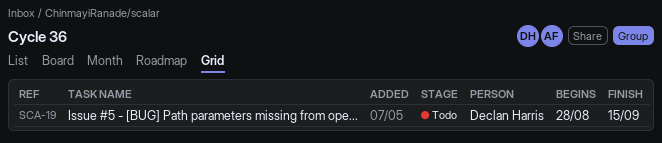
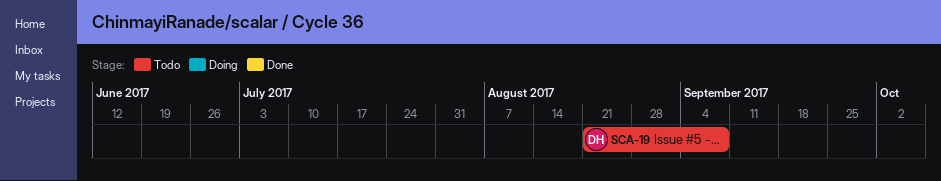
SCA-19, start: Aug 28 -> Aug 21
SCA-19, due: Sep 15 -> Sep 8

